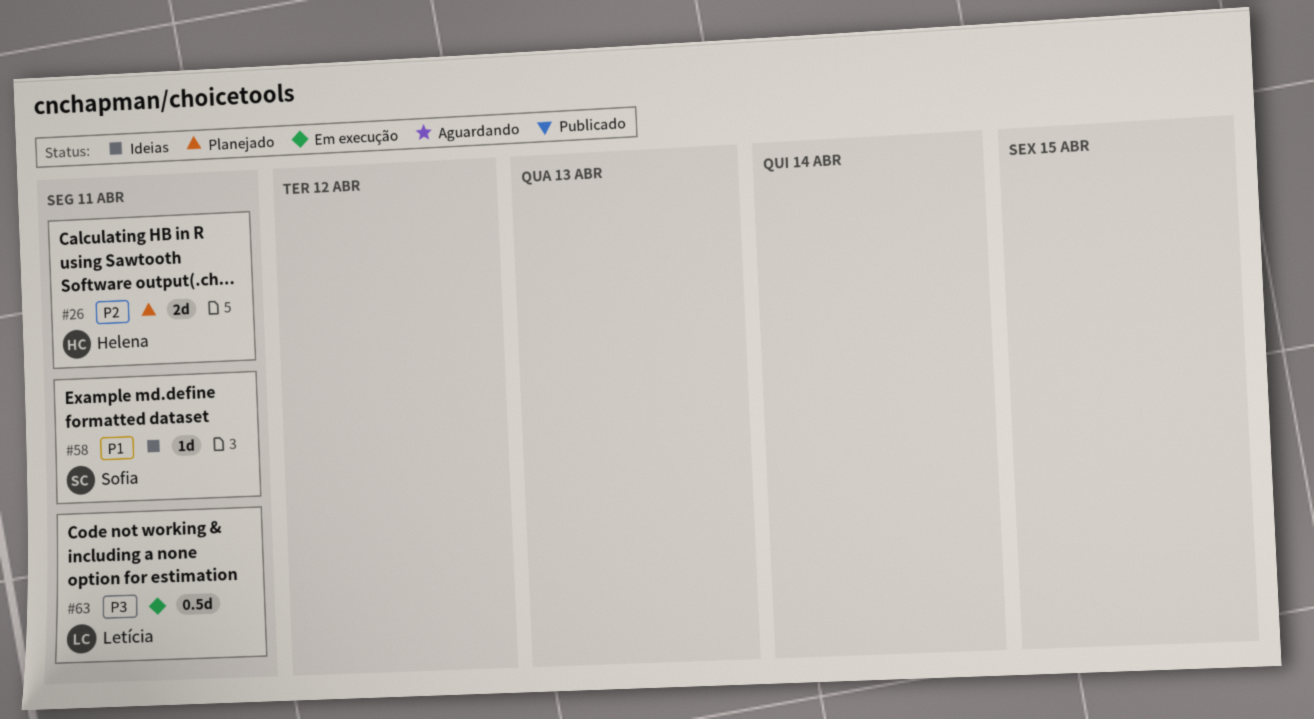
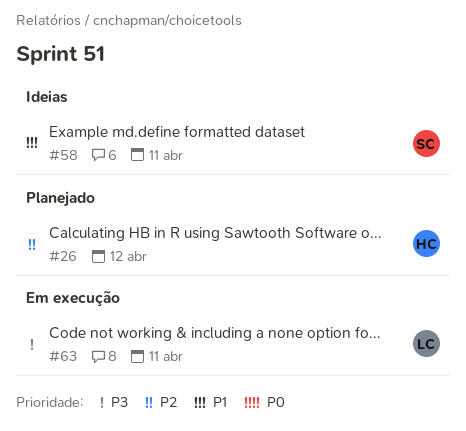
#26, due: Apr 11 -> Apr 12

